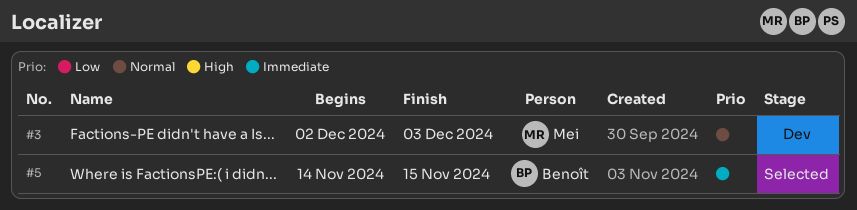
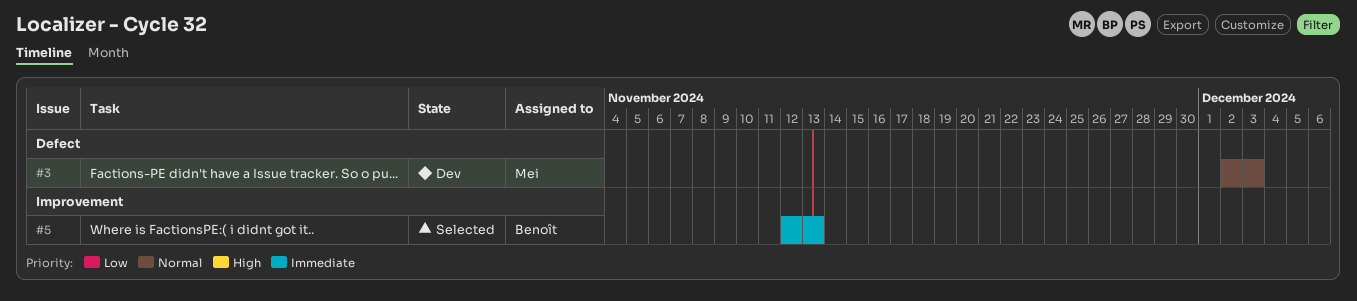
#5, start: Nov 14 -> Nov 12
#5, due: Nov 15 -> Nov 13

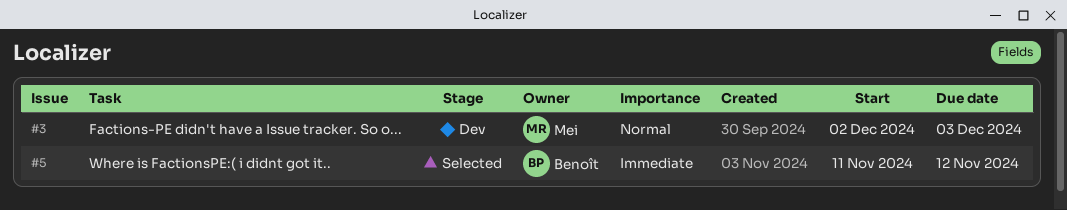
#5, start: Nov 12 -> Nov 11
#5, due: Nov 13 -> Nov 12

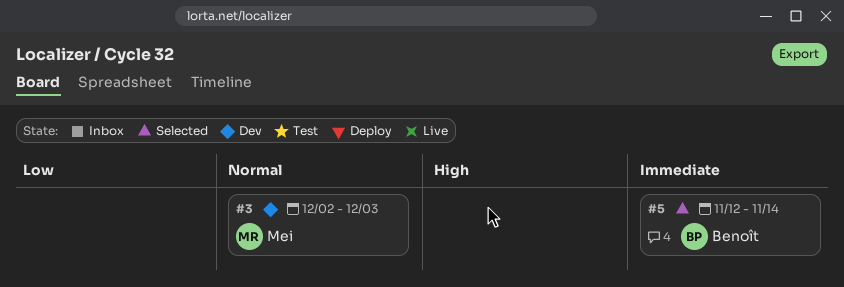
#5, start: Nov 11 -> Nov 12
#5, due: Nov 12 -> Nov 14

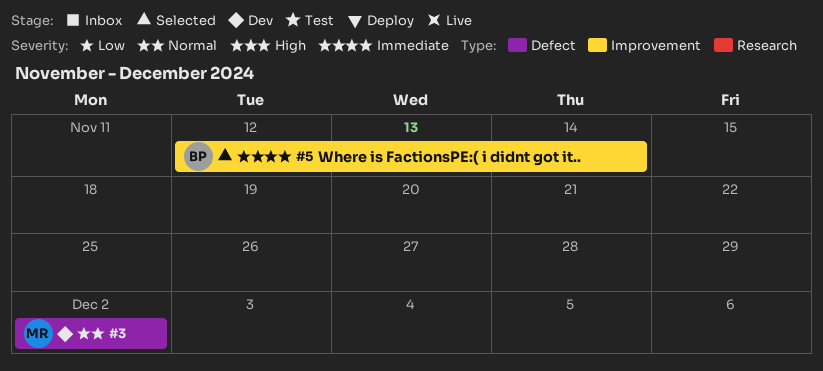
#3, due: Dec 3 -> Dec 2

